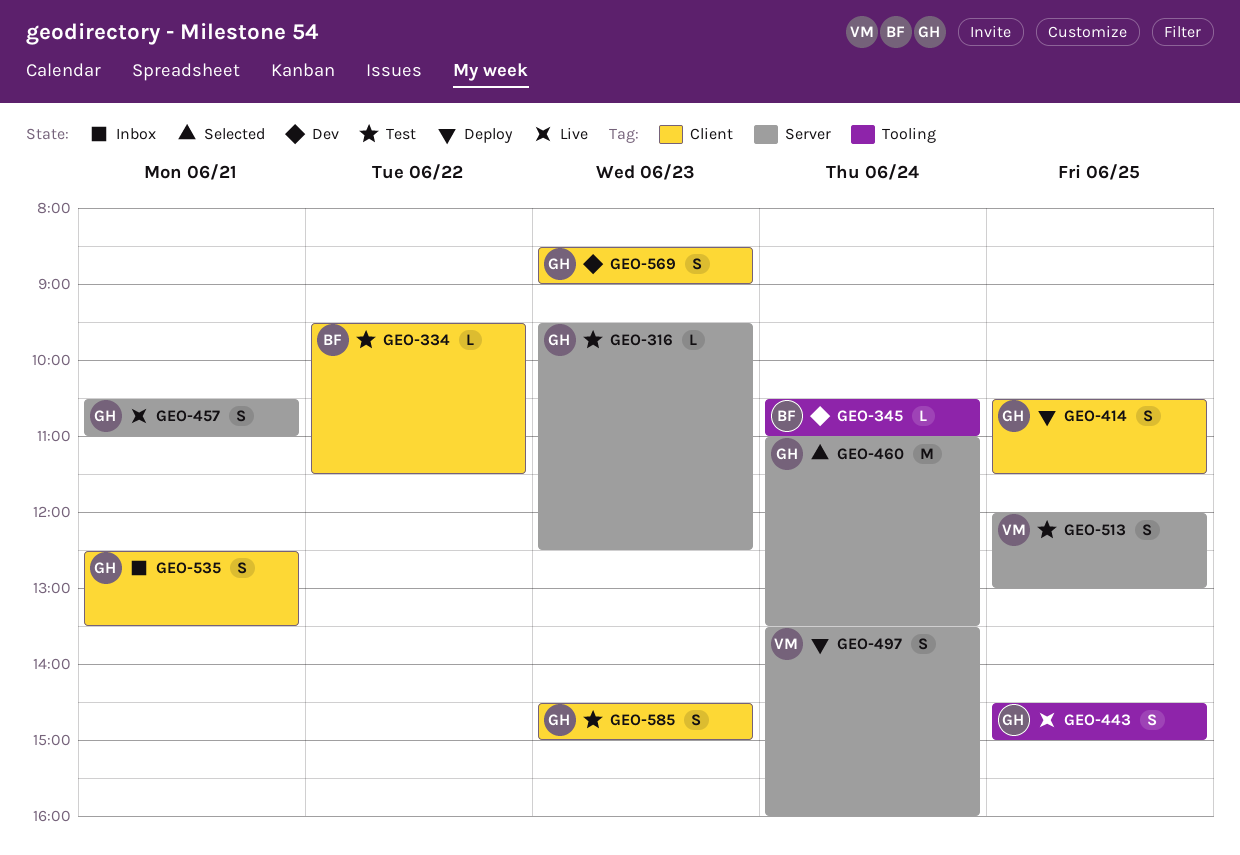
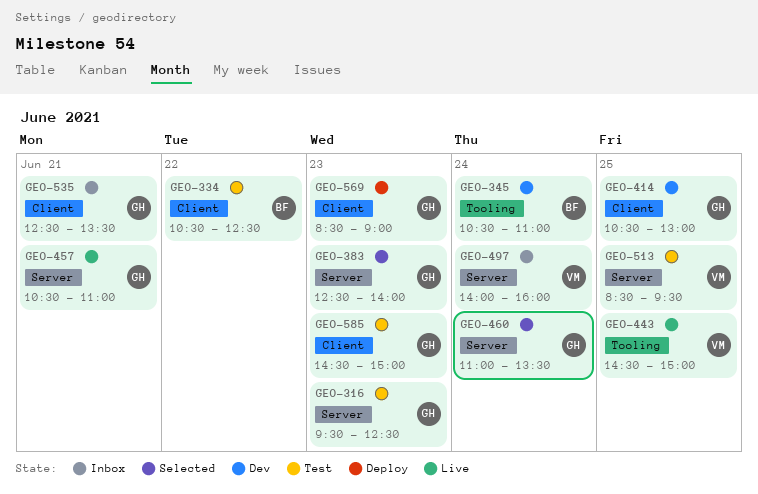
GEO-334, begins: 09:30 -> 10:30
GEO-334, ends: 11:30 -> 12:30
GEO-383: none -> present
GEO-414, status: Deploy -> Dev
GEO-414, ends: 11:30 -> 13:00
GEO-443, owner: GH -> VM
GEO-497, status: Deploy -> Inbox
GEO-497, begins: 13:30 -> 14:00
GEO-513, begins: 12:00 -> 08:30
GEO-513, ends: 13:00 -> 09:30
GEO-569, status: Dev -> Deploy

